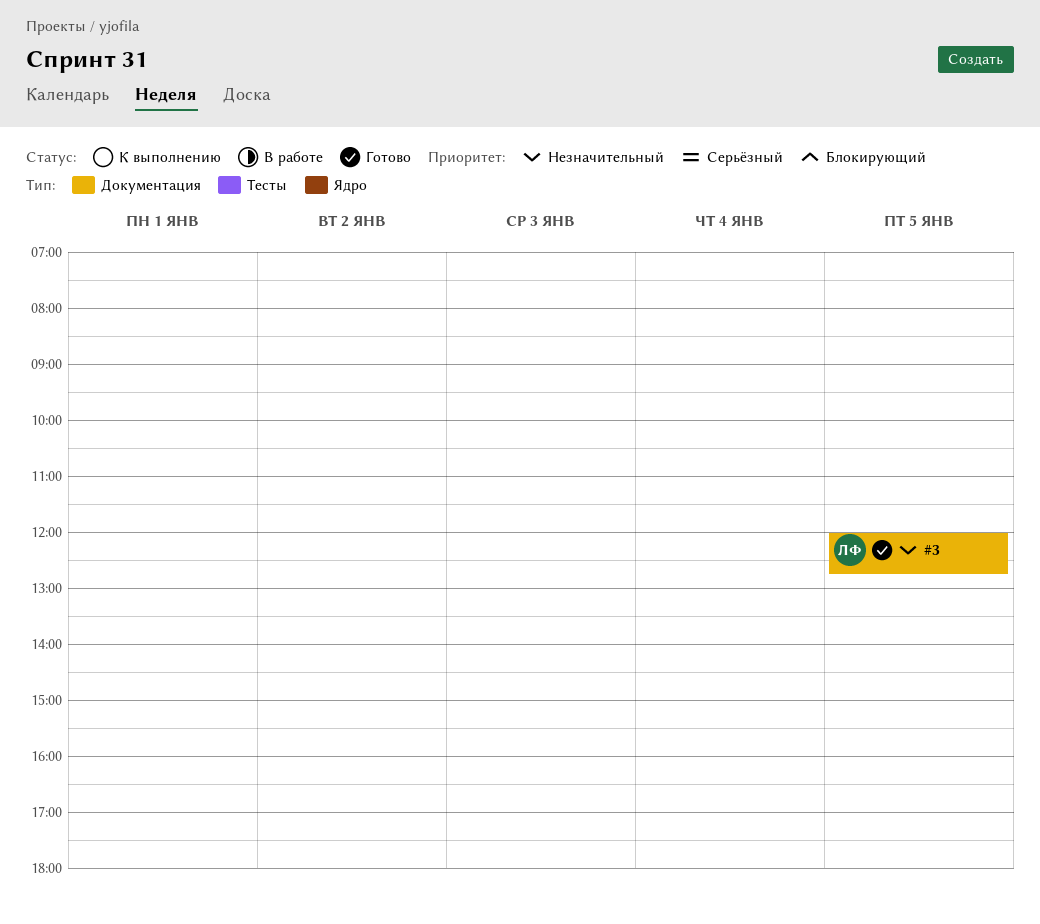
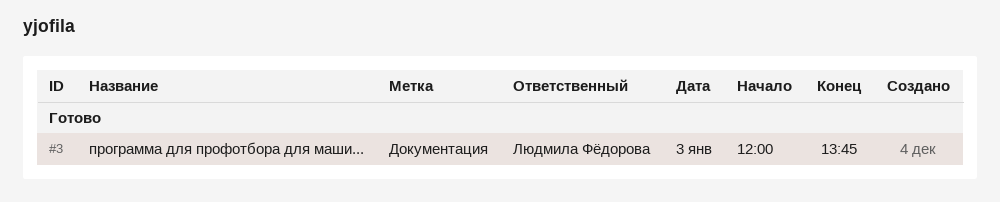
#3, day: Jan 5 -> Jan 3
#3, ends: 12:45 -> 13:45

